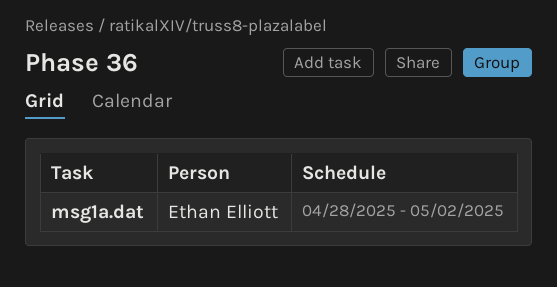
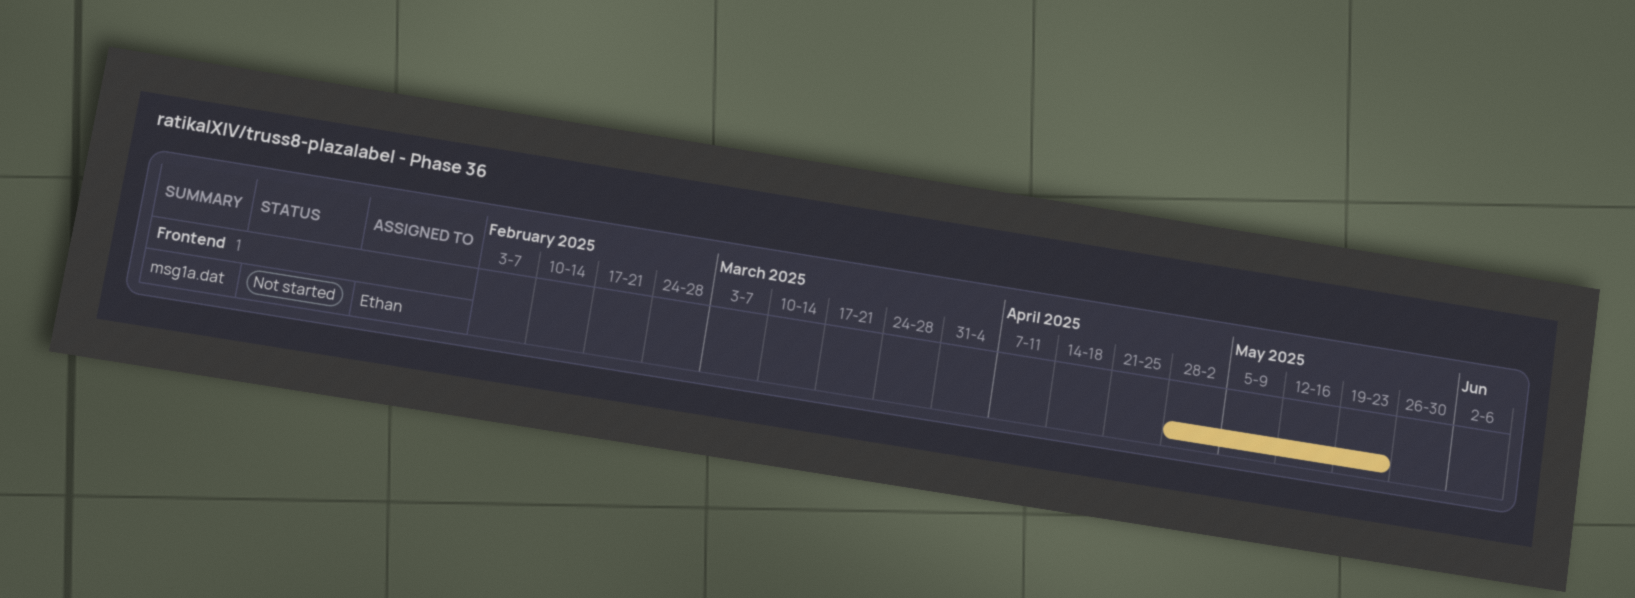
msg1a.dat, due: May 2 -> May 23

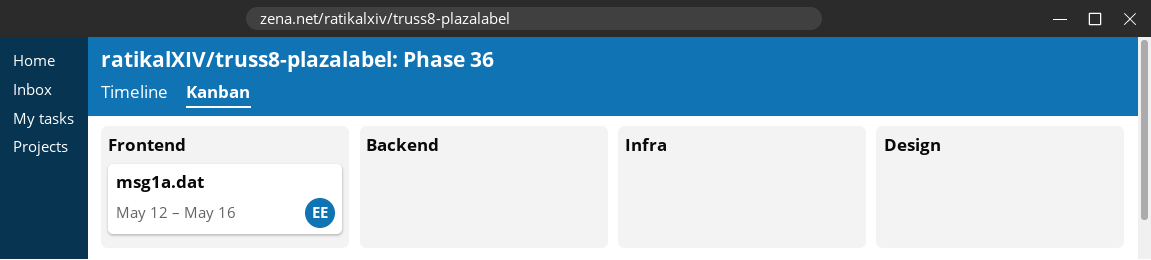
msg1a.dat, start: Apr 28 -> May 12
msg1a.dat, due: May 23 -> May 16

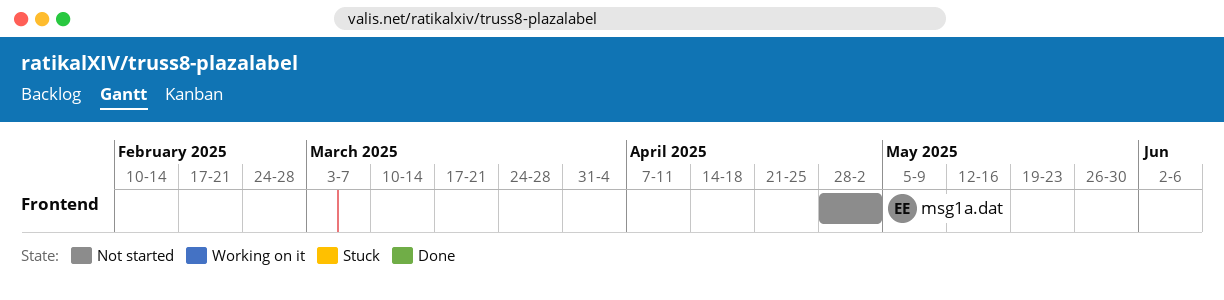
msg1a.dat, start: May 12 -> Apr 28
msg1a.dat, due: May 16 -> May 2

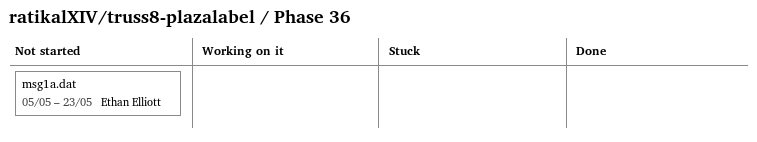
msg1a.dat, start: Apr 28 -> May 5
msg1a.dat, due: May 2 -> May 23

